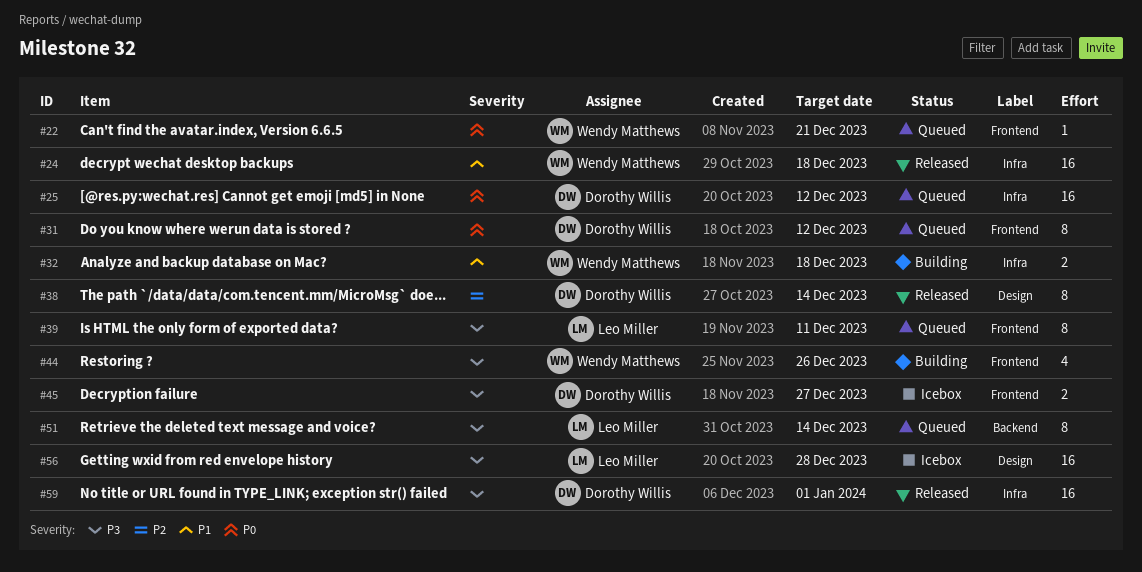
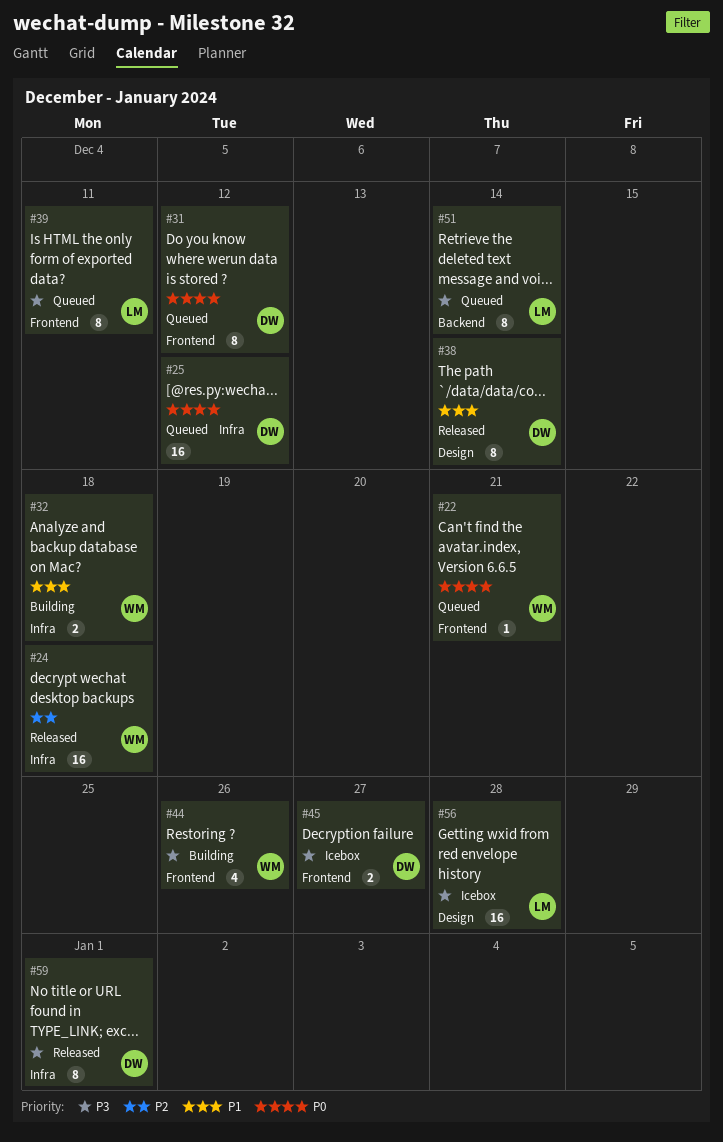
#24, priority: P1 -> P2
#38, priority: P2 -> P1
#59, estimate: 16 -> 8

